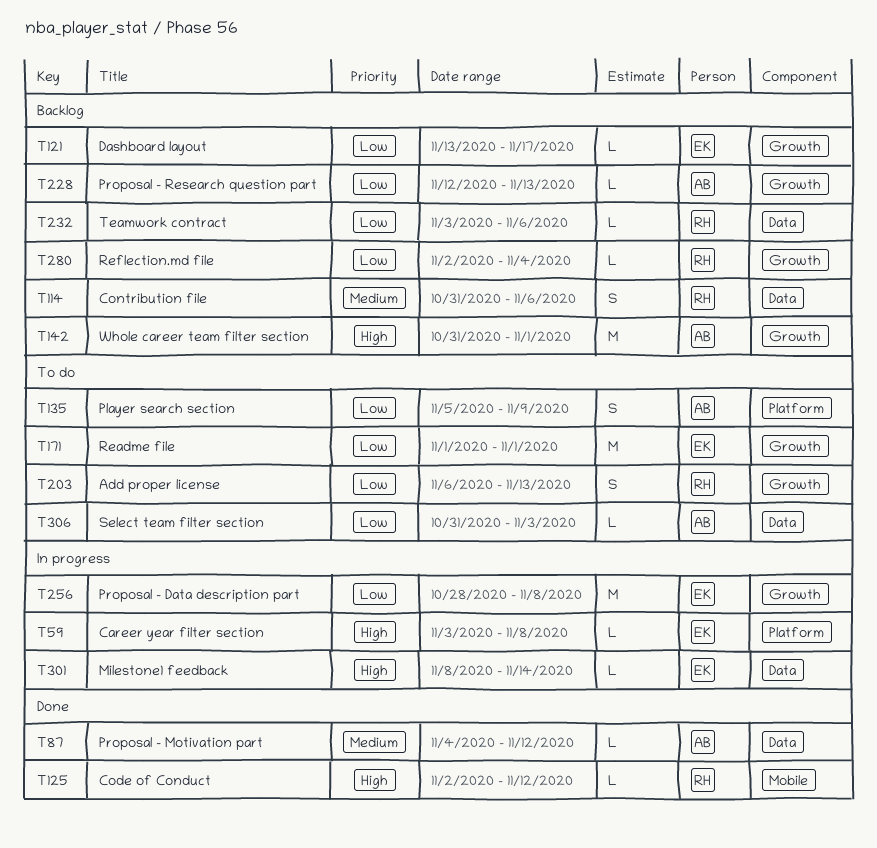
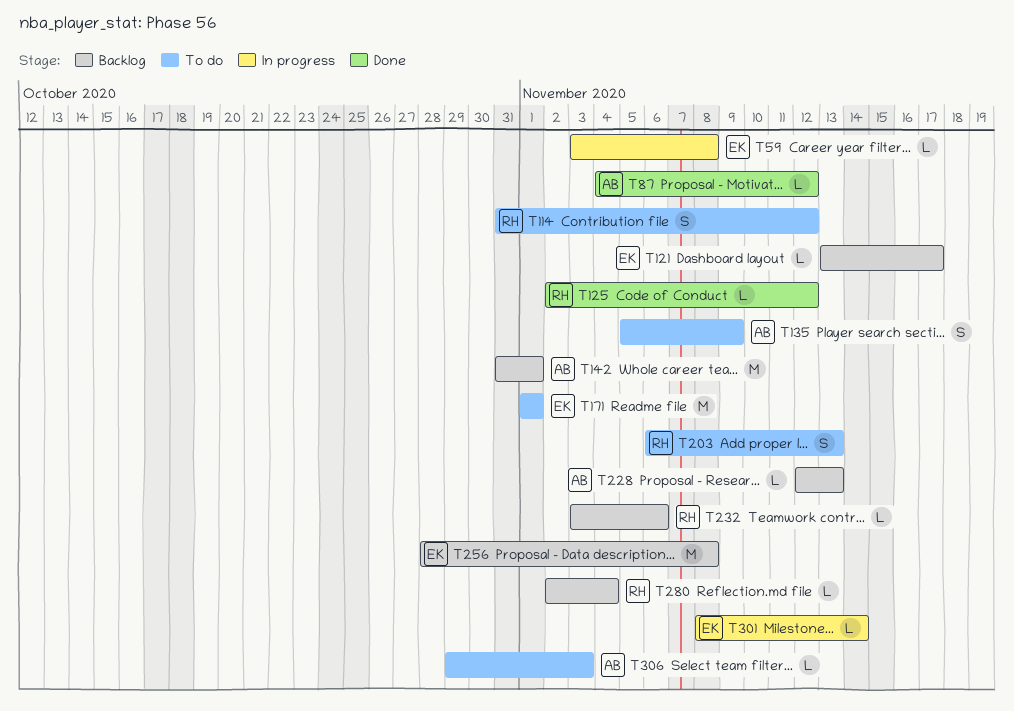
T114, status: Backlog -> To do
T114, due: Nov 6 -> Nov 12
T256, status: In progress -> Backlog
T306, start: Oct 31 -> Oct 29

